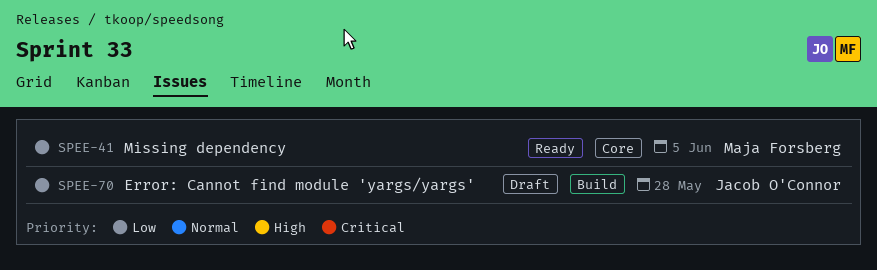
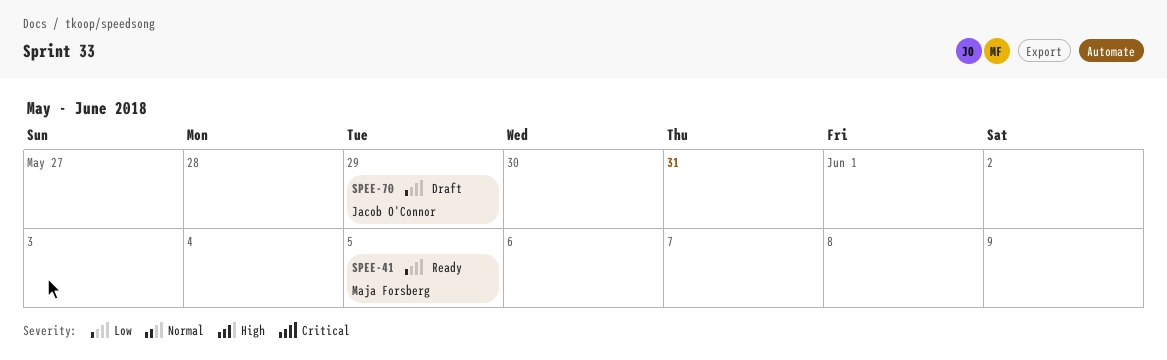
SPEE-70, due: May 28 -> May 29

